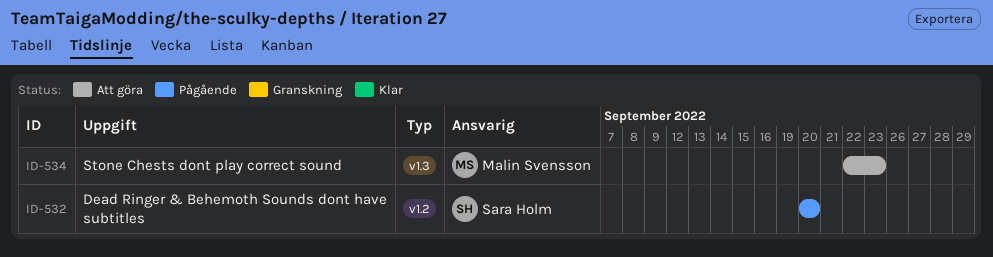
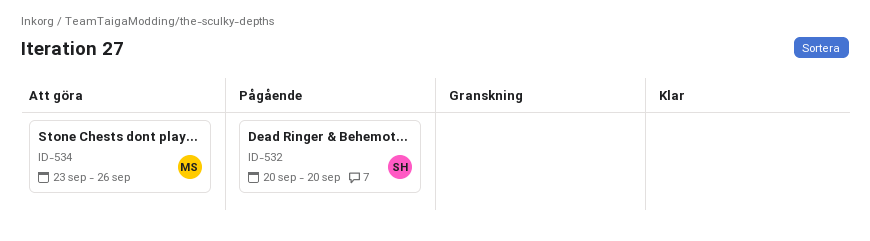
ID-534, start: Sep 22 -> Sep 23
ID-534, due: Sep 23 -> Sep 26

